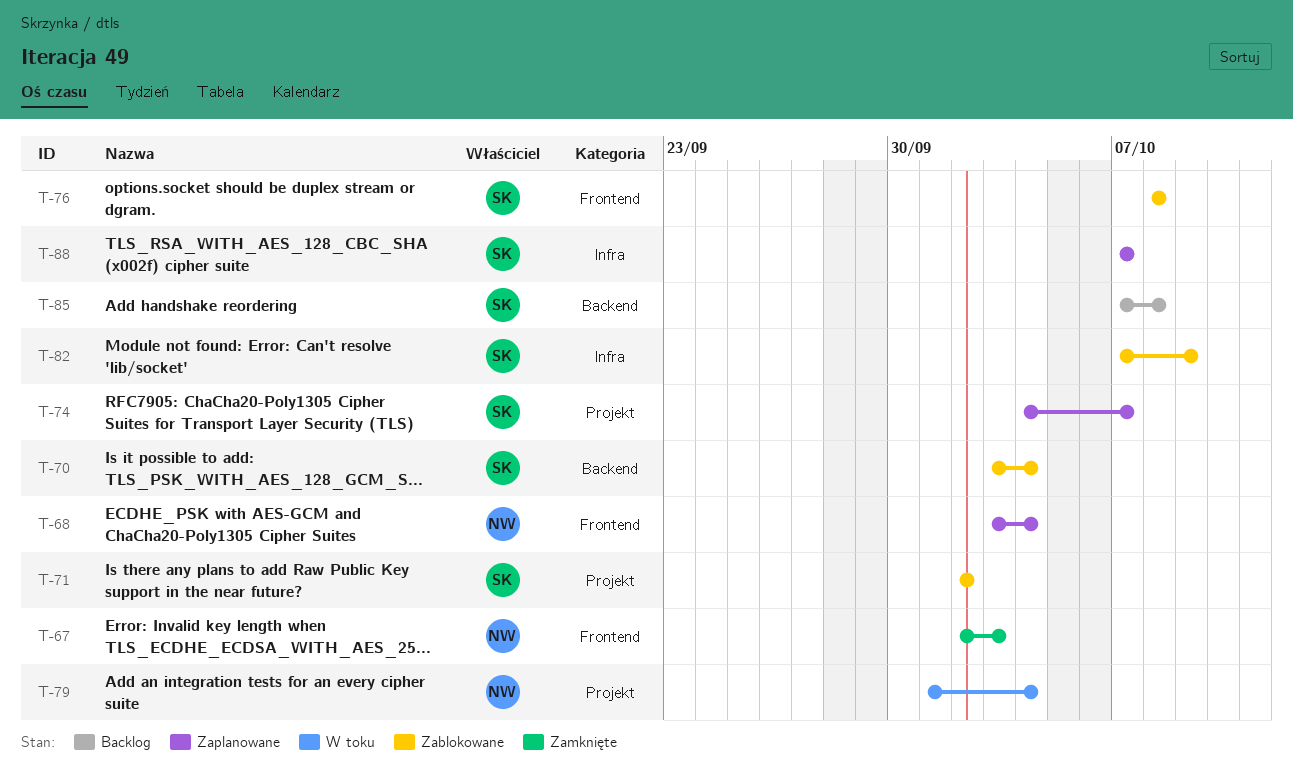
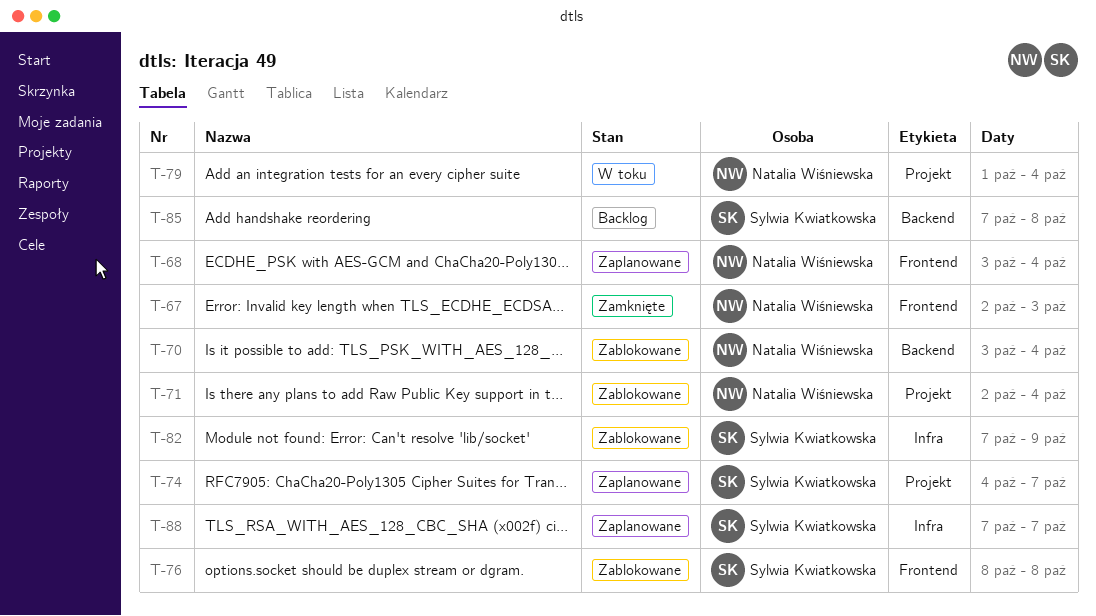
T-70, owner: Sylwia Kwiatkowska -> Natalia Wiśniewska
T-71, owner: Sylwia Kwiatkowska -> Natalia Wiśniewska
T-71, due: Oct 2 -> Oct 4

